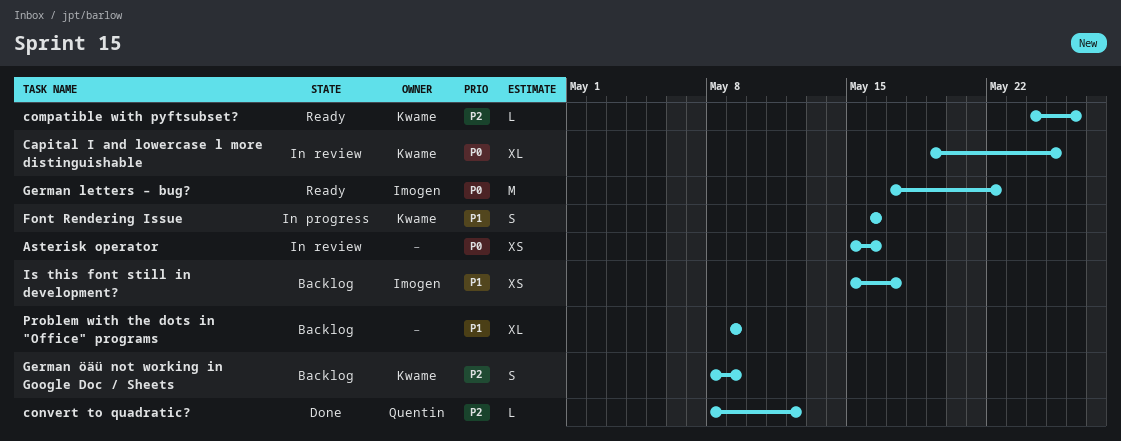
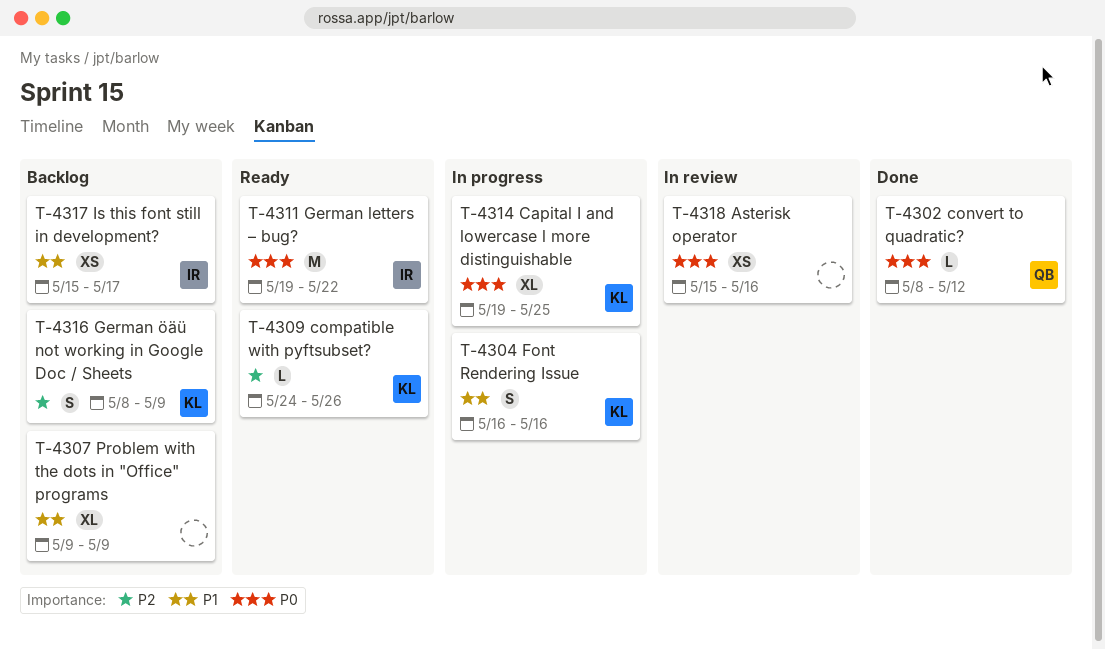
Capital I and lowercase l more distinguishable, status: In review -> In progress
convert to quadratic?, priority: P2 -> P0
German letters – bug?, start: May 17 -> May 19

